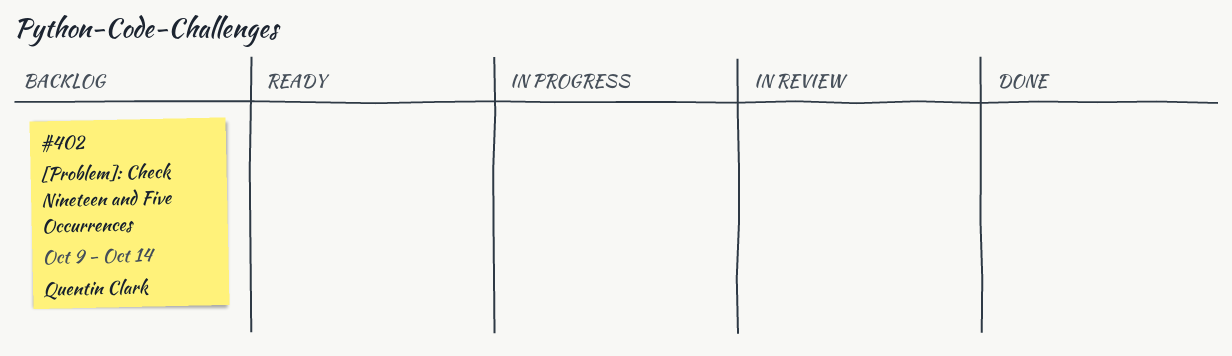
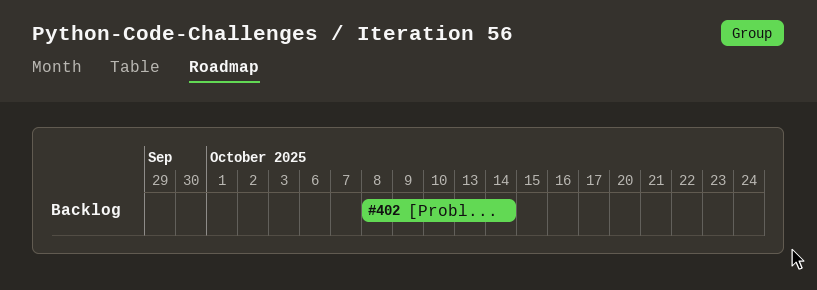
#402, start: Oct 9 -> Oct 8

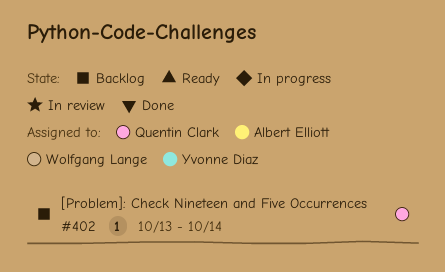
#402, start: Oct 8 -> Oct 13

